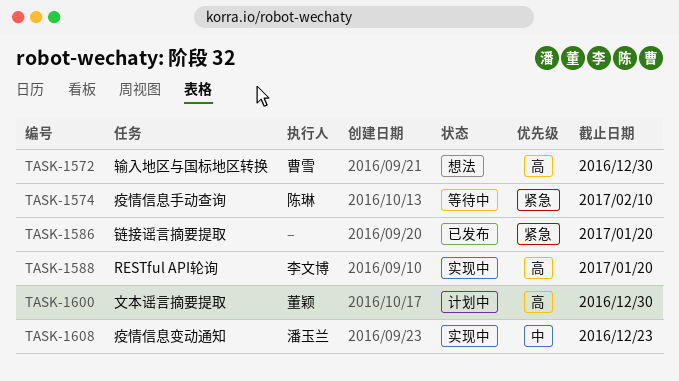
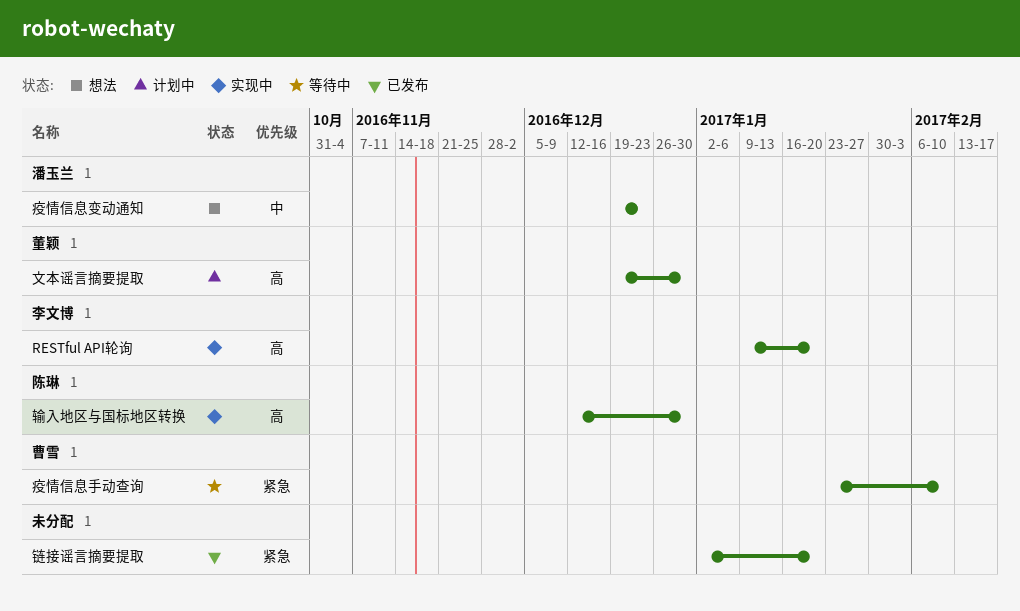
疫情信息变动通知, status: 实现中 -> 想法
疫情信息手动查询, owner: 陈琳 -> 曹雪
输入地区与国标地区转换, status: 想法 -> 实现中
输入地区与国标地区转换, owner: 曹雪 -> 陈琳

